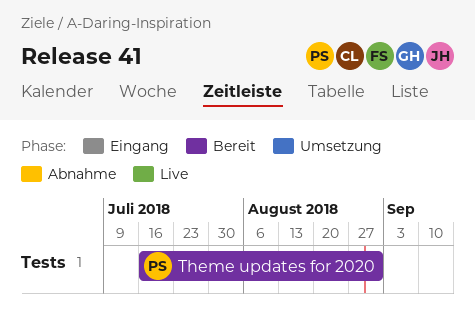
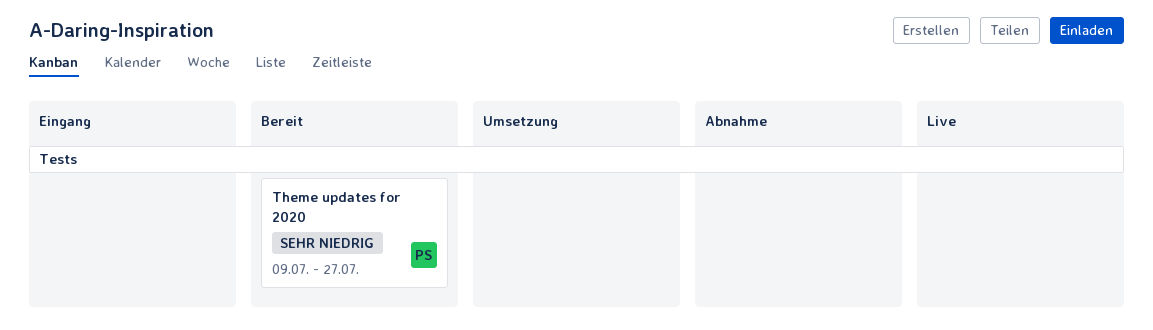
Theme updates for 2020, start: Jul 16 -> Jul 9
Theme updates for 2020, due: Aug 31 -> Jul 27

